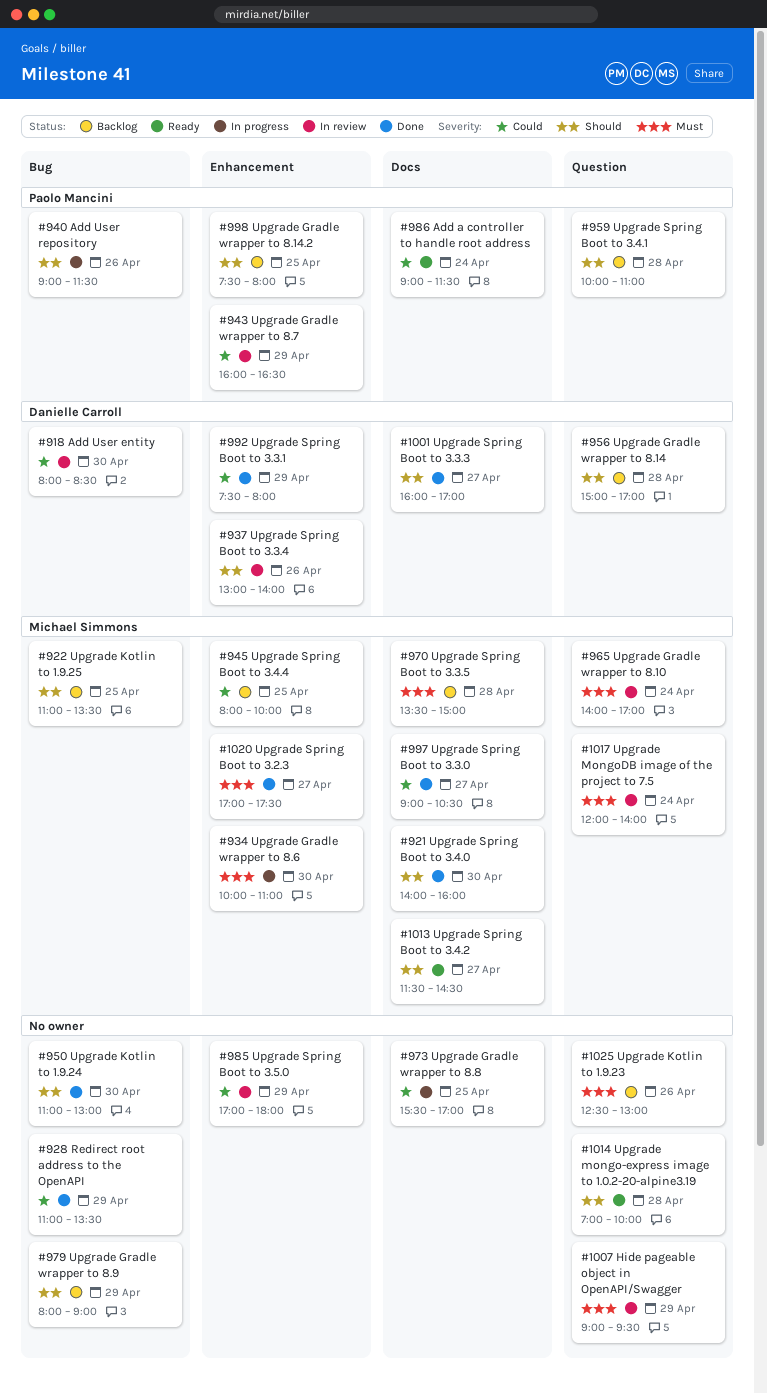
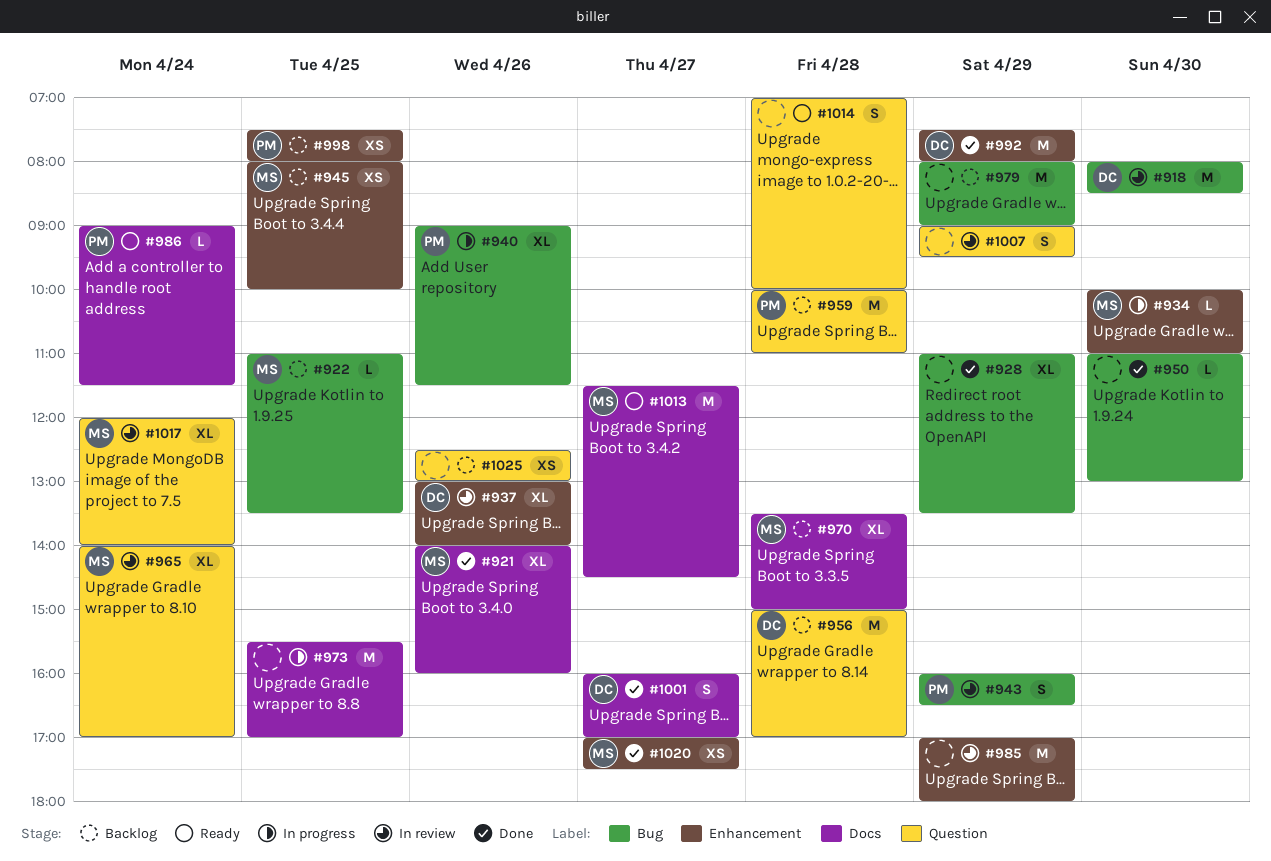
#921, day: Apr 30 -> Apr 26
#943, label: Enhancement -> Bug
#997: present -> none

